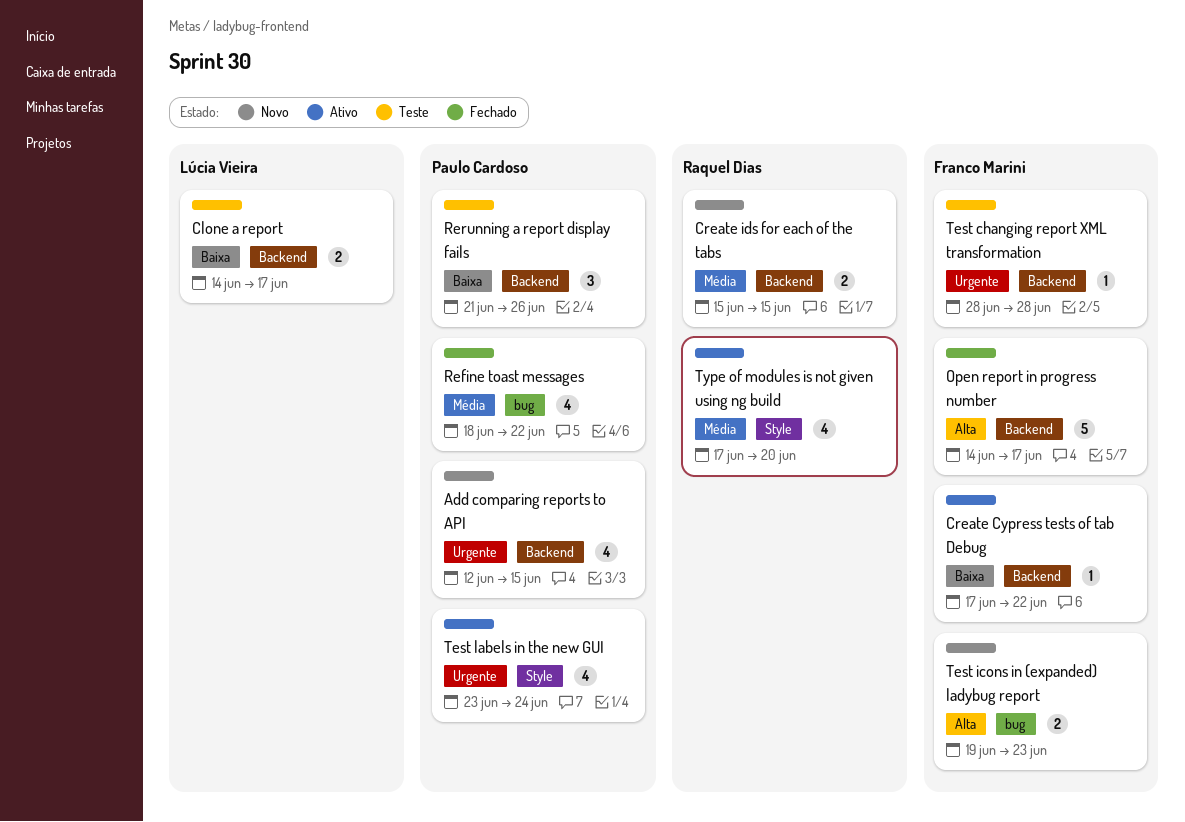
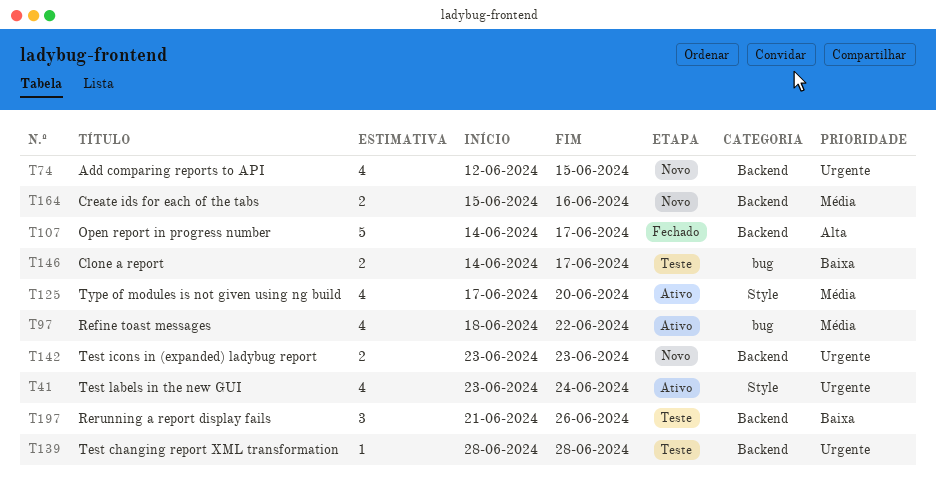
Clone a report, label: Backend -> bug
Create Cypress tests of tab Debug: present -> none
Create ids for each of the tabs, due: Jun 15 -> Jun 16
Refine toast messages, status: Fechado -> Ativo
Test icons in (expanded) ladybug report, priority: Alta -> Urgente
Test icons in (expanded) ladybug report, label: bug -> Backend
Test icons in (expanded) ladybug report, start: Jun 19 -> Jun 23

